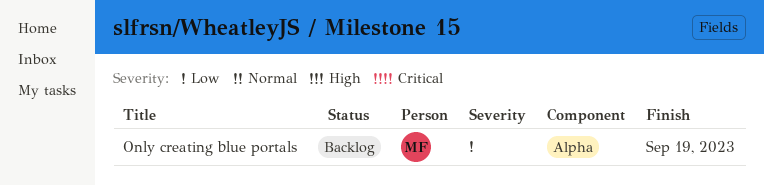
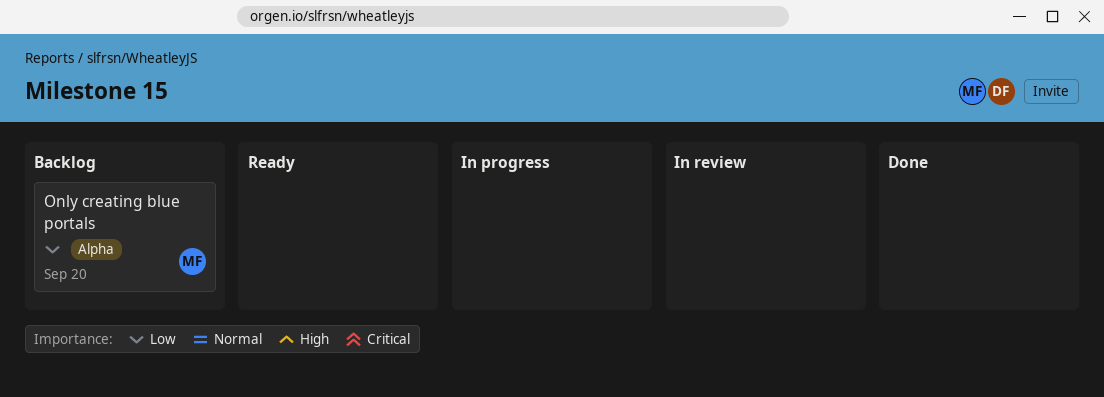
Only creating blue portals, due: Sep 19 -> Sep 20

